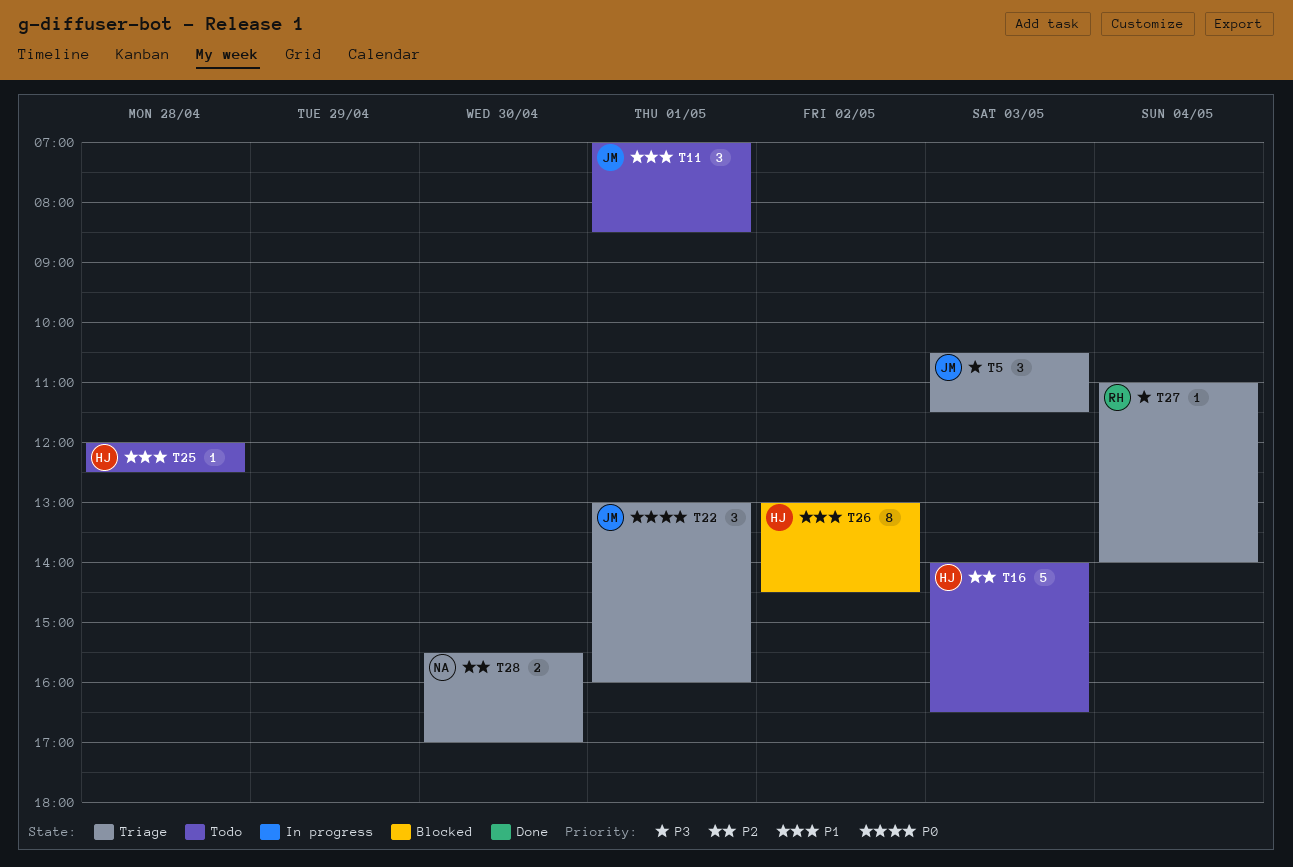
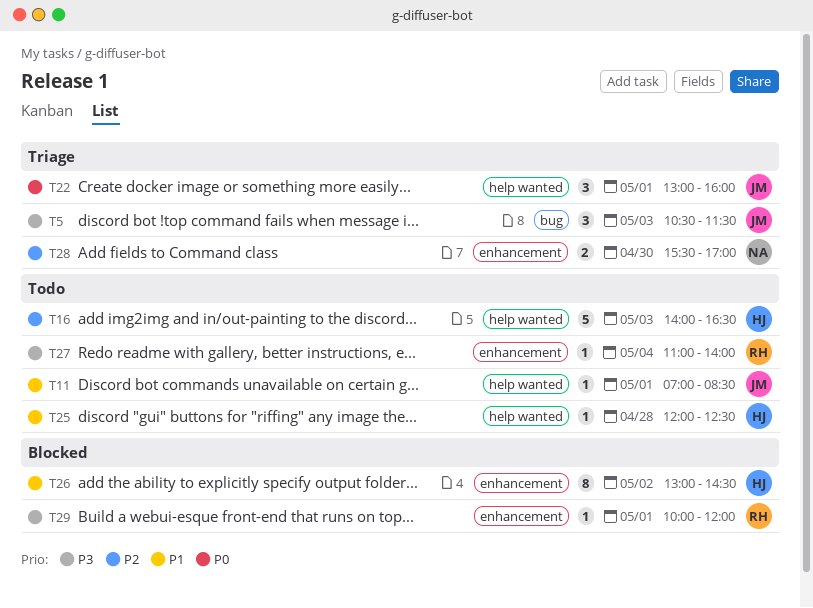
T11, estimate: 3 -> 1
T27, status: Triage -> Todo
T29: none -> present

